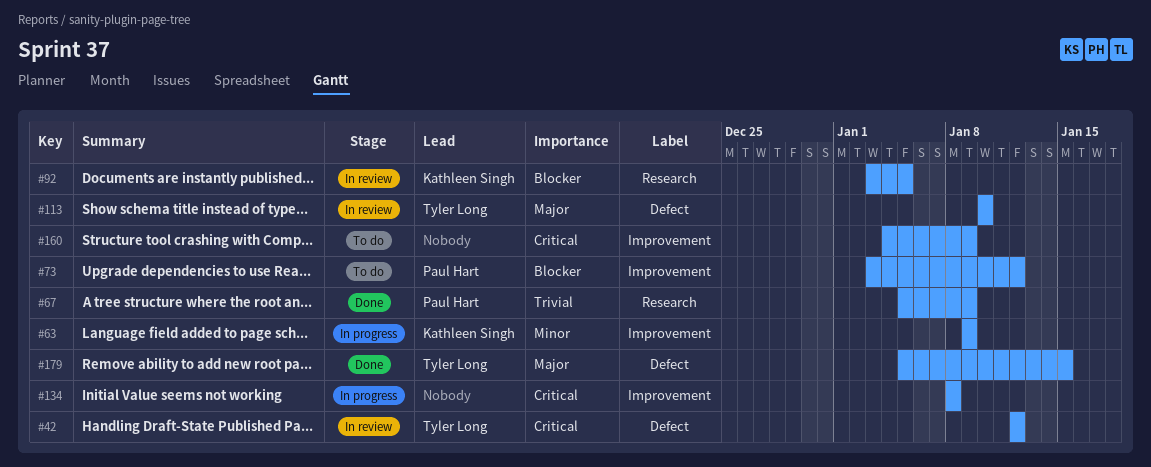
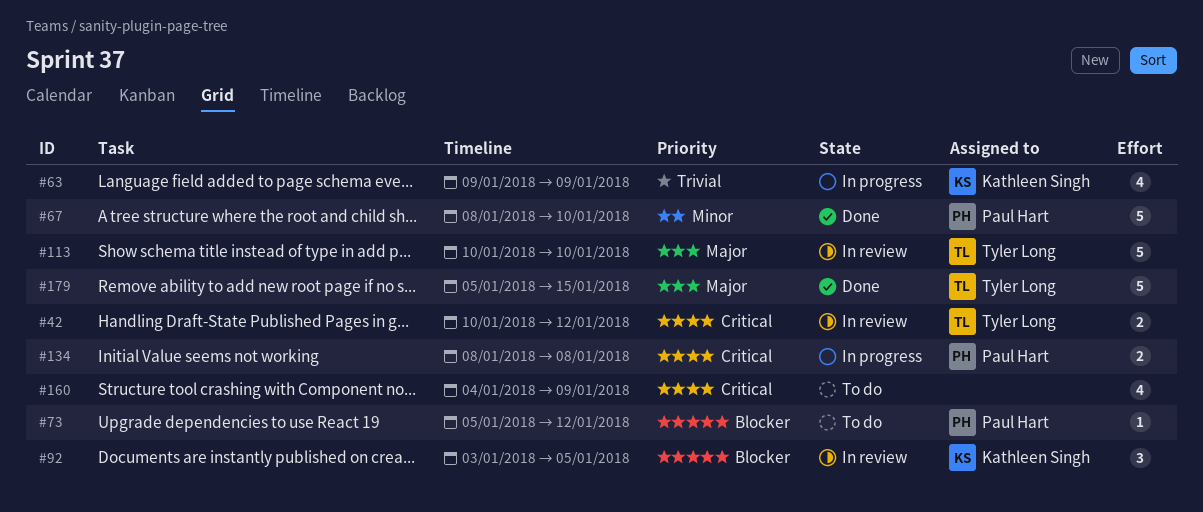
#42, start: Jan 12 -> Jan 10
#63, priority: Minor -> Trivial
#67, priority: Trivial -> Minor
#67, start: Jan 5 -> Jan 8
#67, due: Jan 9 -> Jan 10
#73, start: Jan 3 -> Jan 5
#134, owner: none -> Paul Hart

